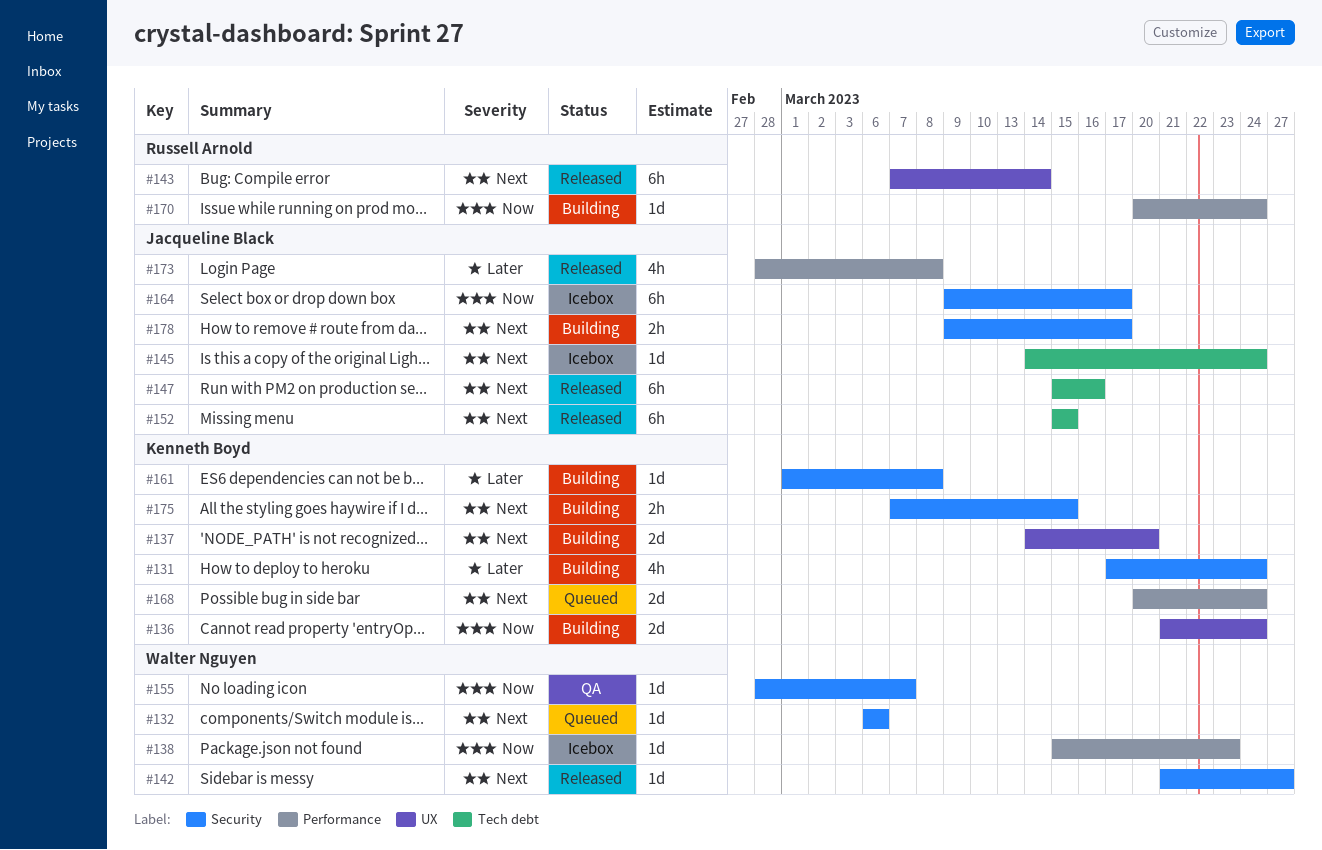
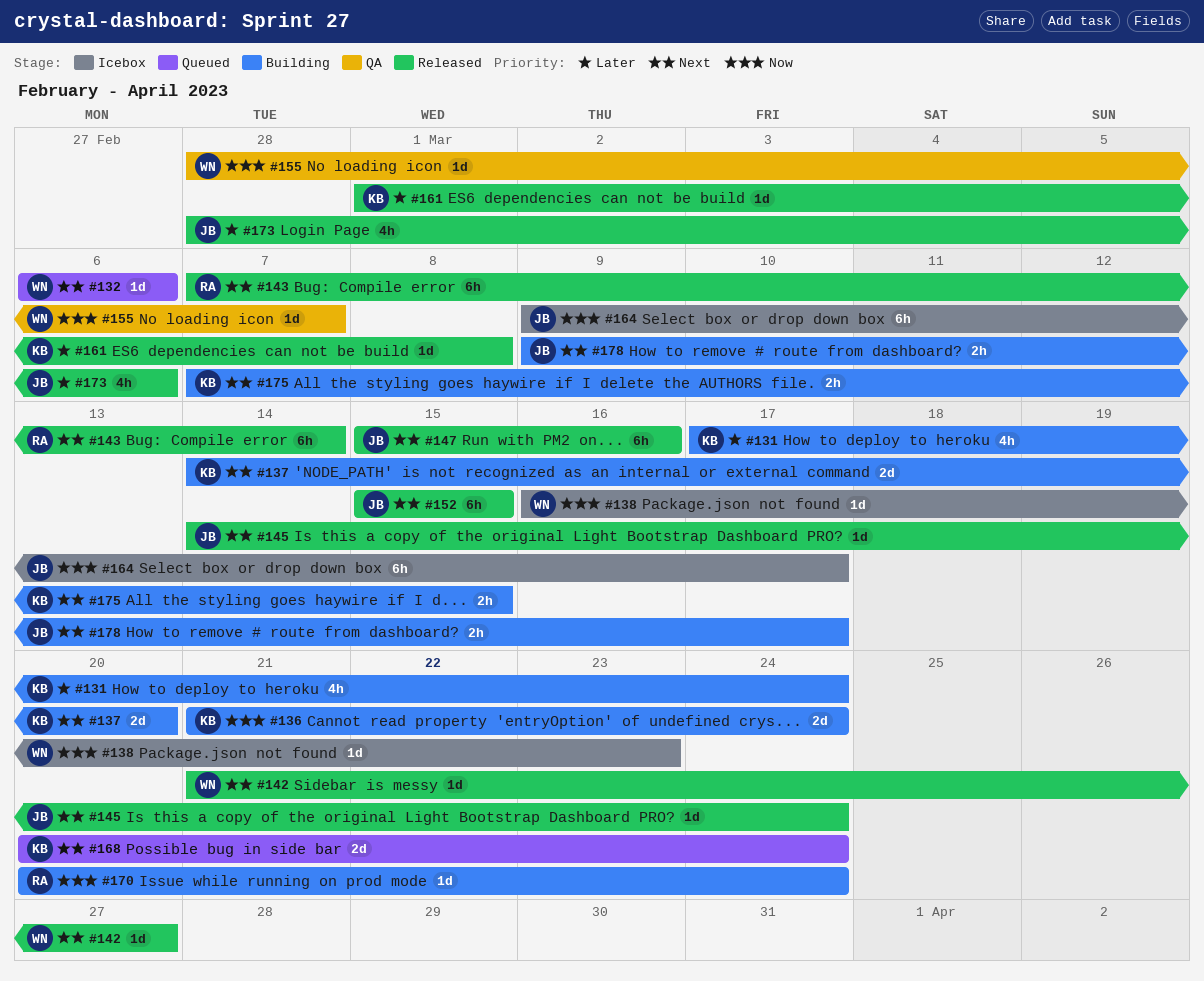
#138, start: Mar 15 -> Mar 16
#145, status: Icebox -> Released
#161, status: Building -> Released
#173, due: Mar 8 -> Mar 6

